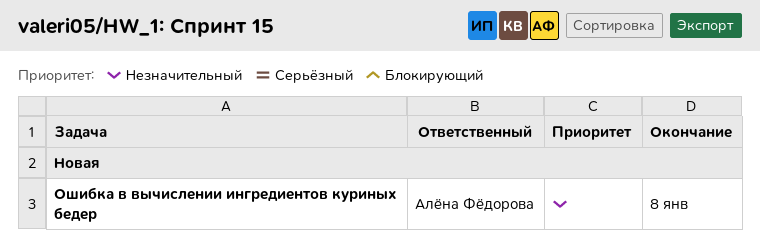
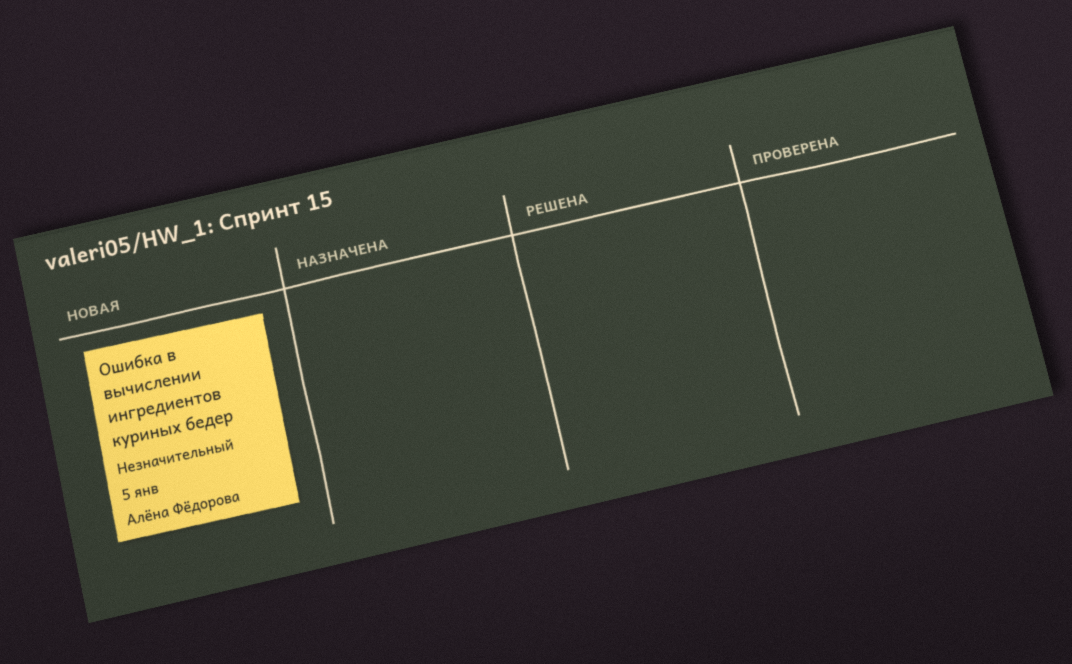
Ошибка в вычислении ингредиентов куриных бедер, due: Jan 8 -> Jan 5

